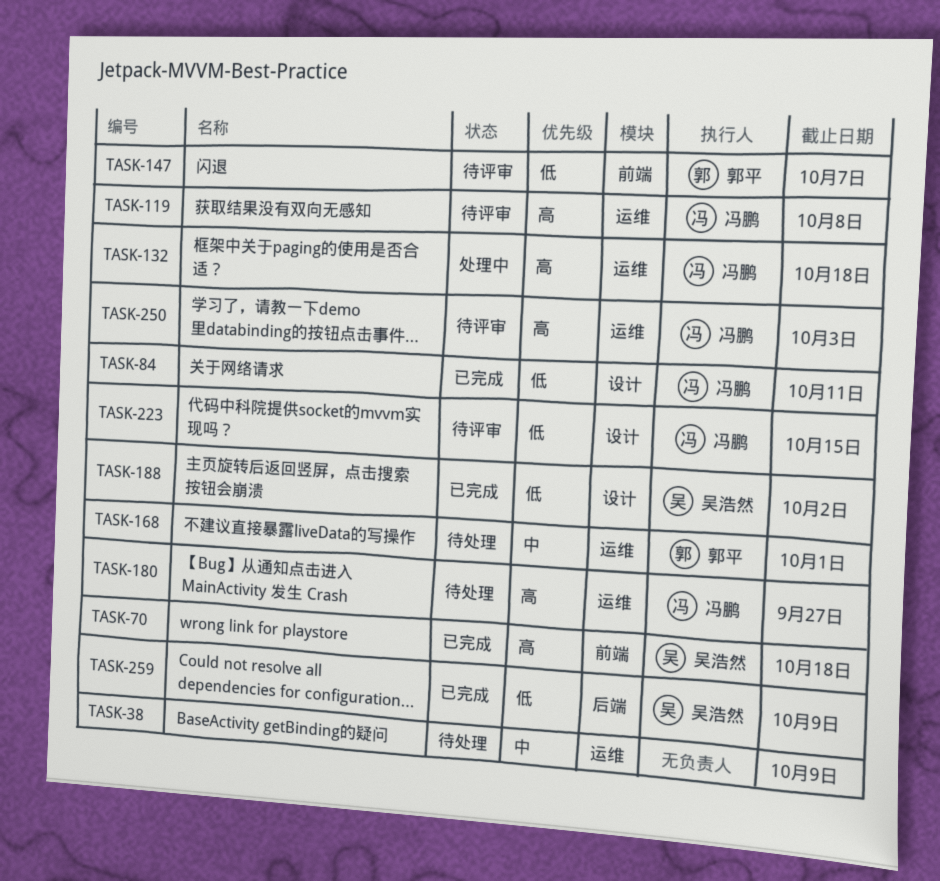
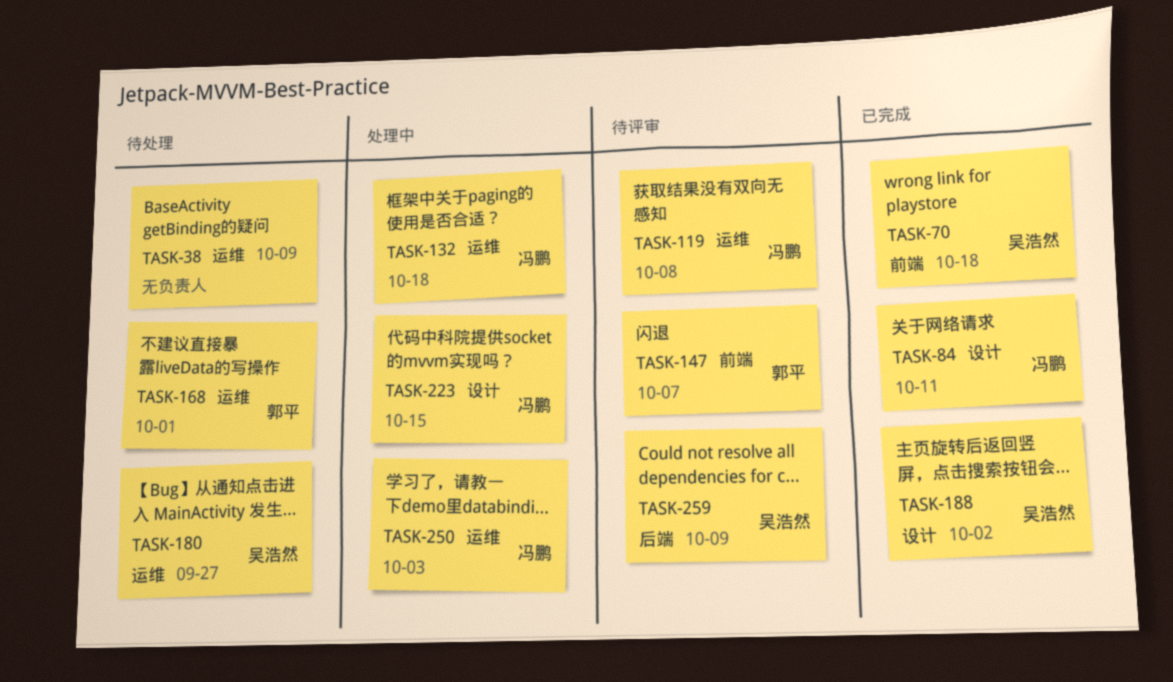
TASK-180, owner: 冯鹏 -> 吴浩然
TASK-223, status: 待评审 -> 处理中
TASK-250, status: 待评审 -> 处理中
TASK-259, status: 已完成 -> 待评审

